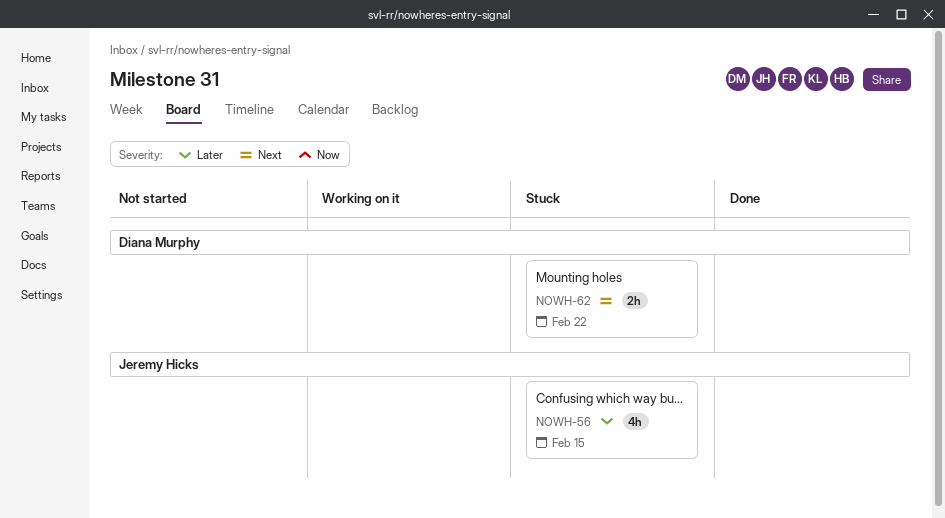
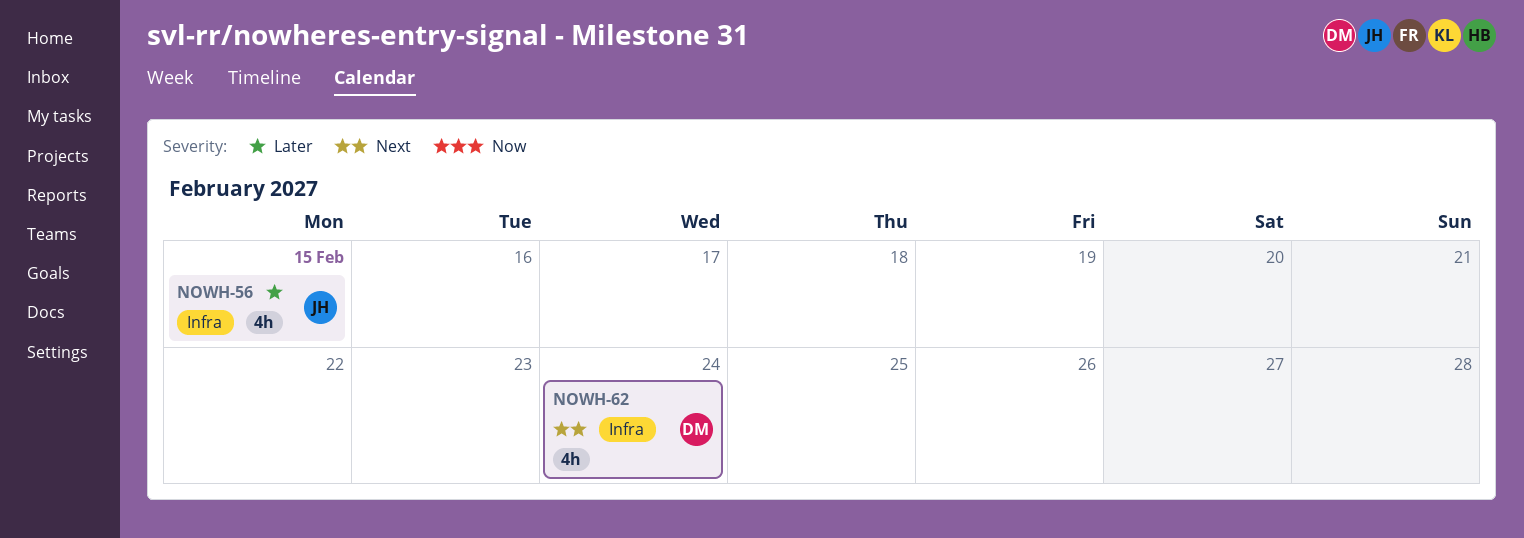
NOWH-62, estimate: 2h -> 4h
NOWH-62, due: Feb 22 -> Feb 24

